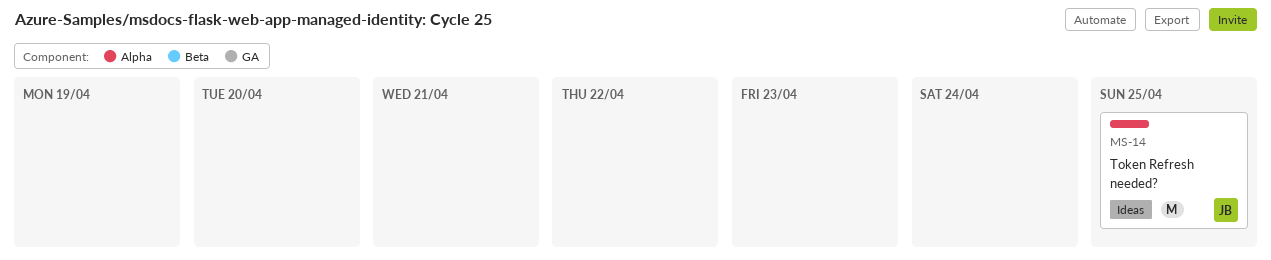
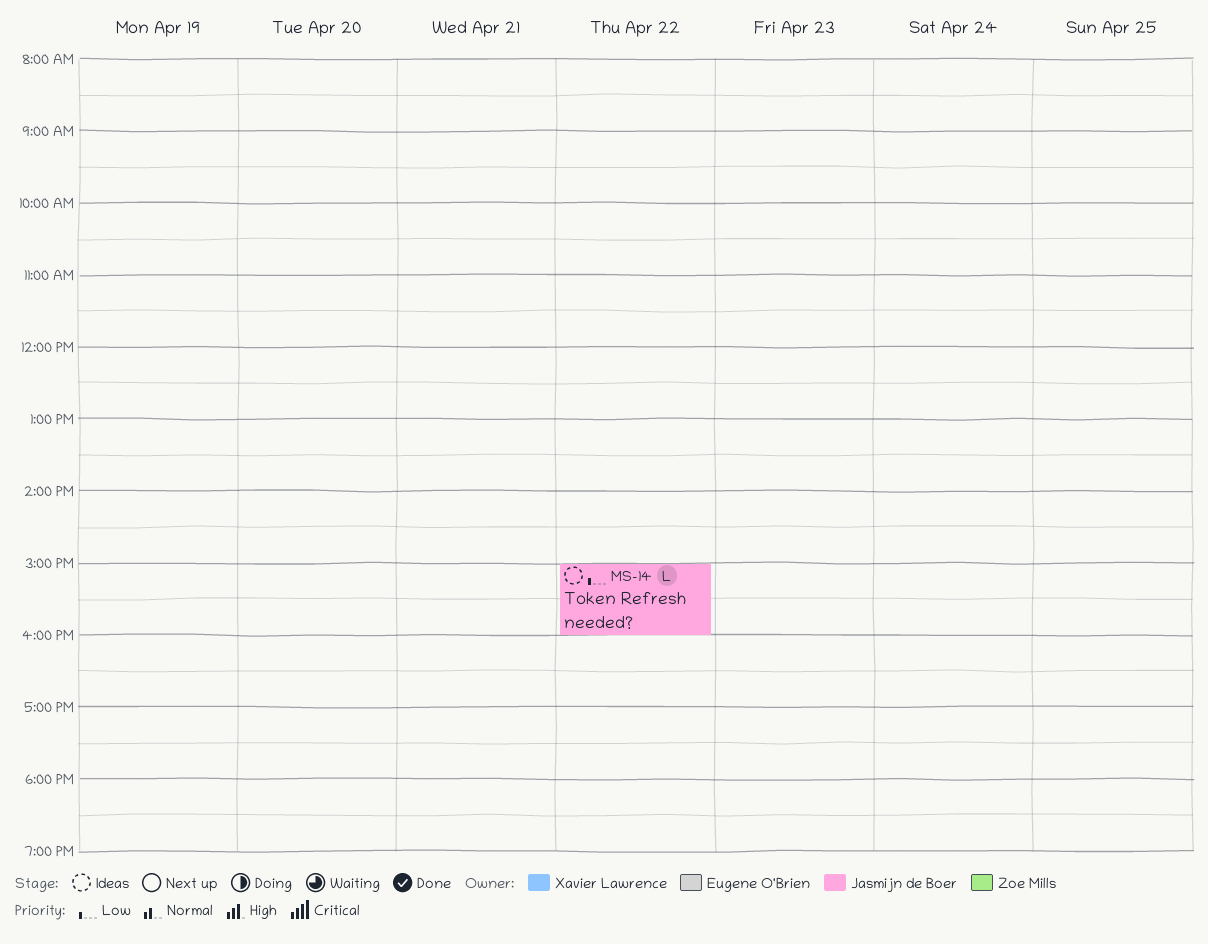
MS-14, estimate: M -> L
MS-14, day: Apr 25 -> Apr 22

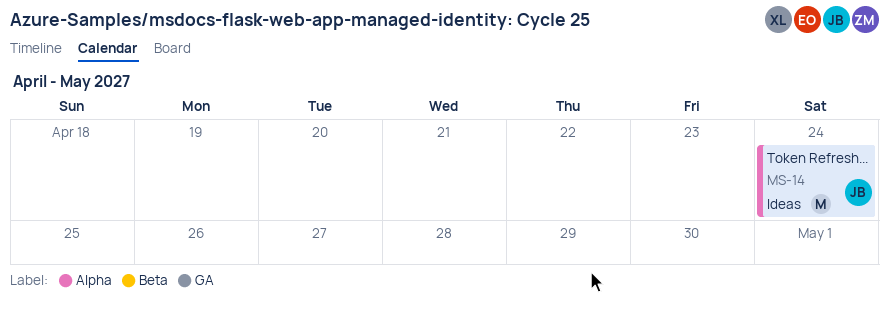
MS-14, estimate: L -> M
MS-14, day: Apr 22 -> Apr 24

